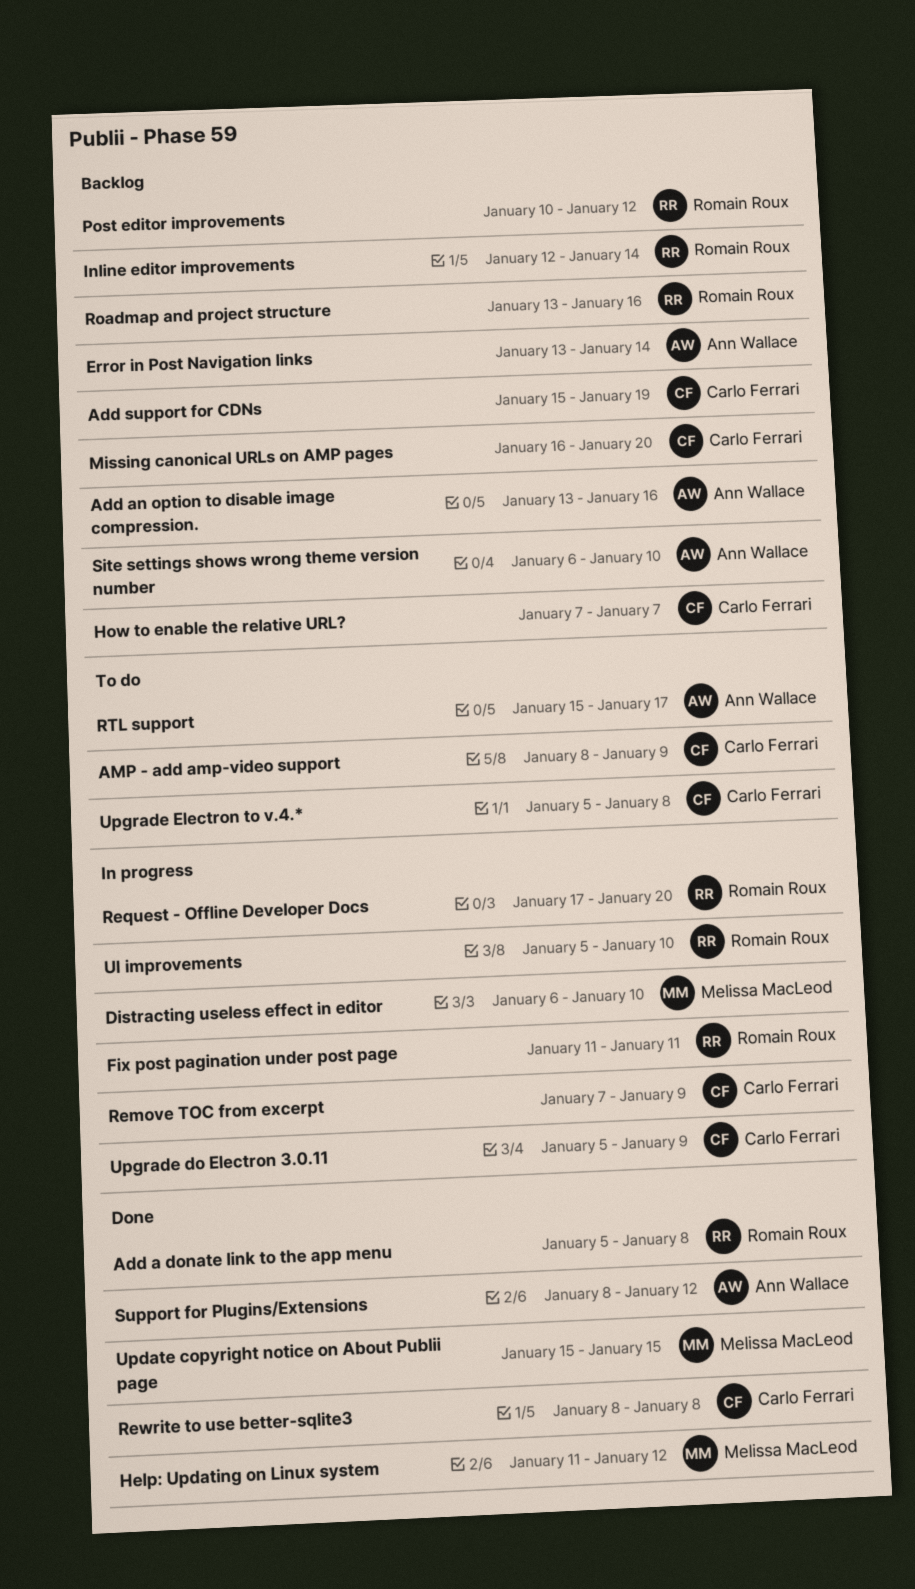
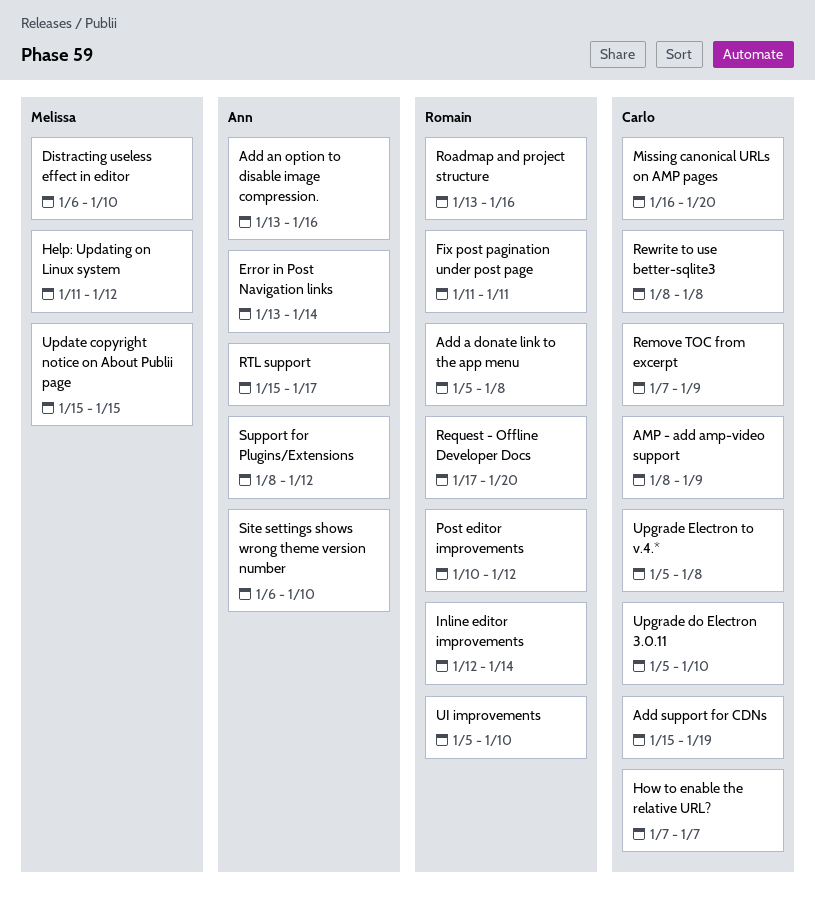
Upgrade do Electron 3.0.11, due: Jan 9 -> Jan 10

